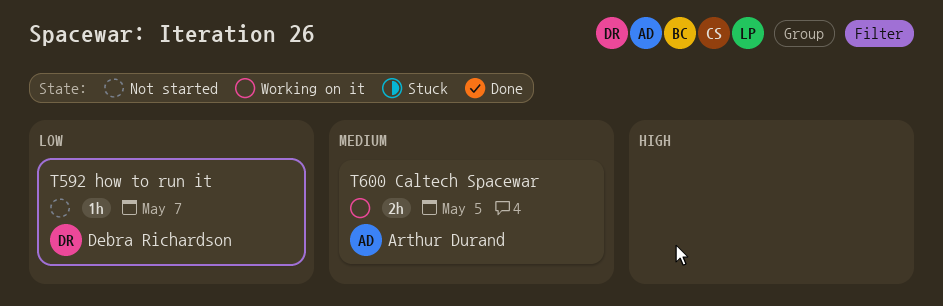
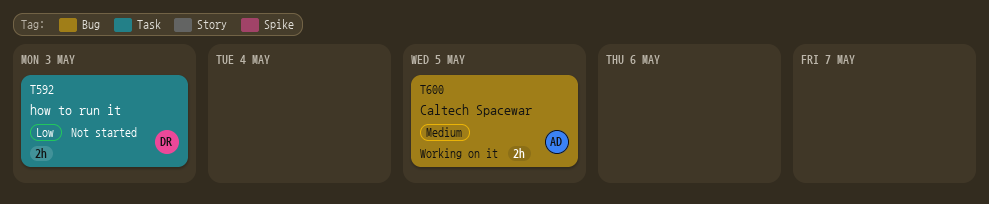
T592, estimate: 1h -> 2h
T592, due: May 7 -> May 3

